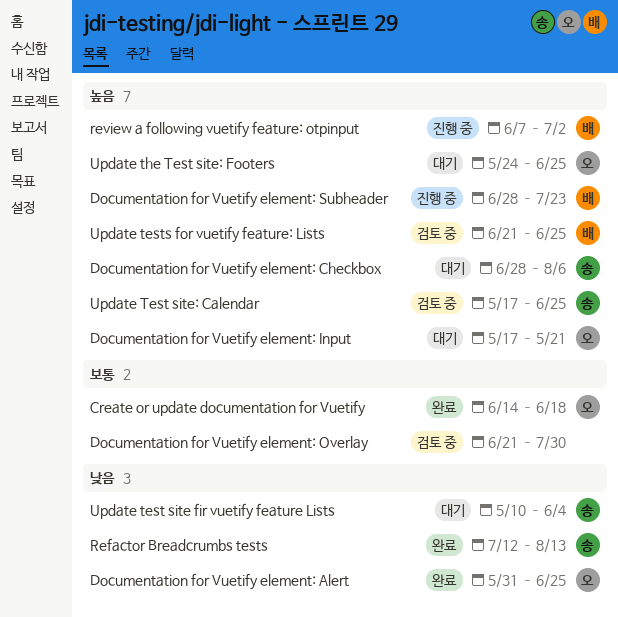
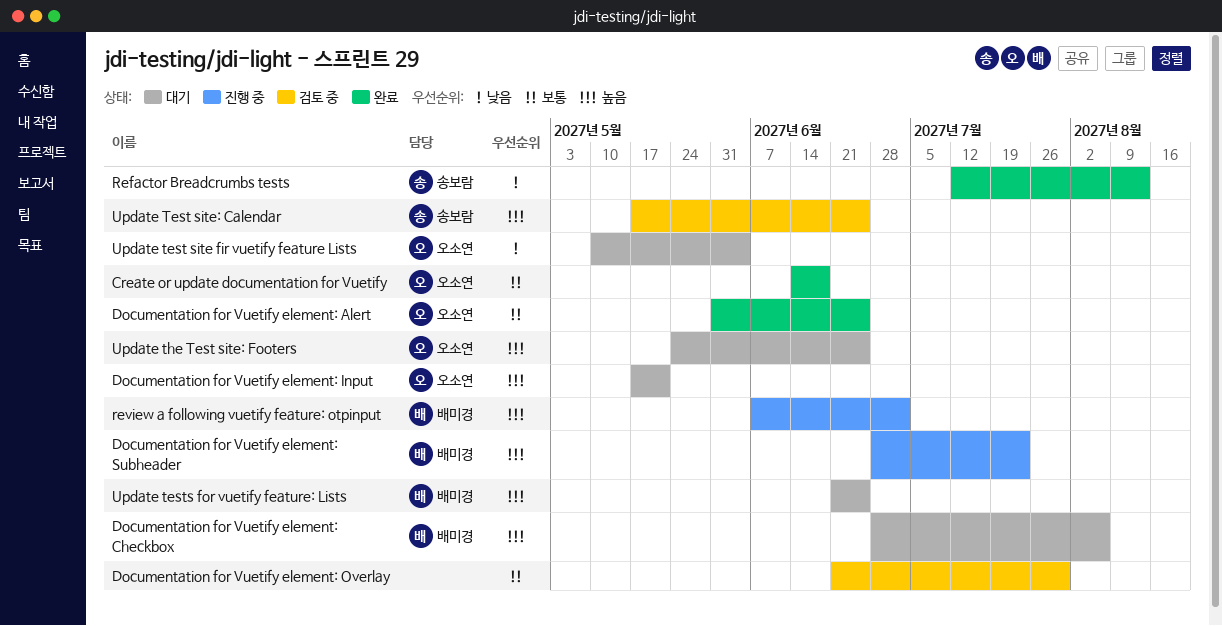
Documentation for Vuetify element: Alert, priority: 낮음 -> 보통
Documentation for Vuetify element: Checkbox, owner: 송보람 -> 배미경
Update test site fir vuetify feature Lists, owner: 송보람 -> 오소연
Update tests for vuetify feature: Lists, status: 검토 중 -> 대기

